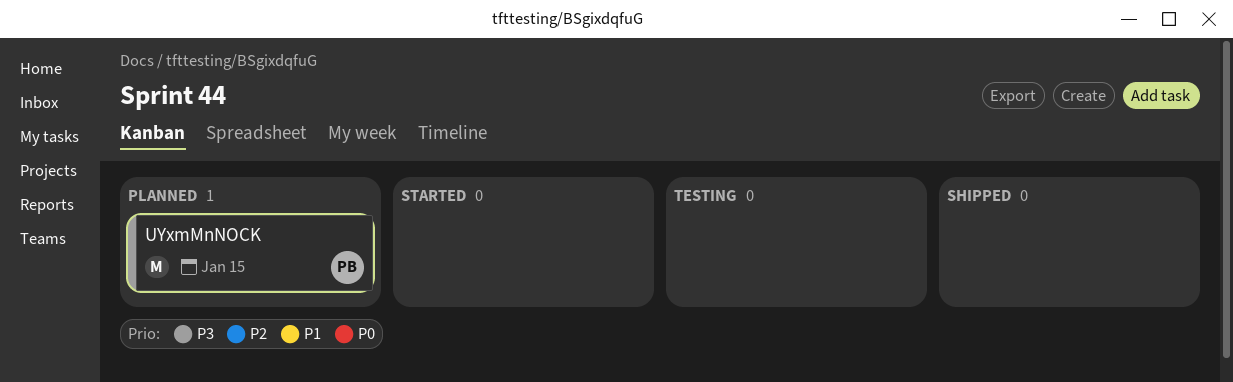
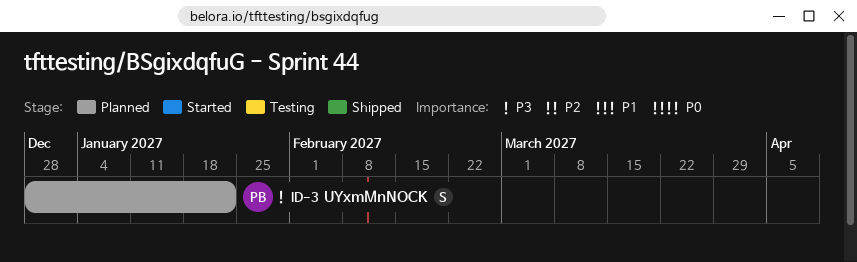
UYxmMnNOCK, estimate: M -> S
UYxmMnNOCK, due: Jan 15 -> Jan 22

